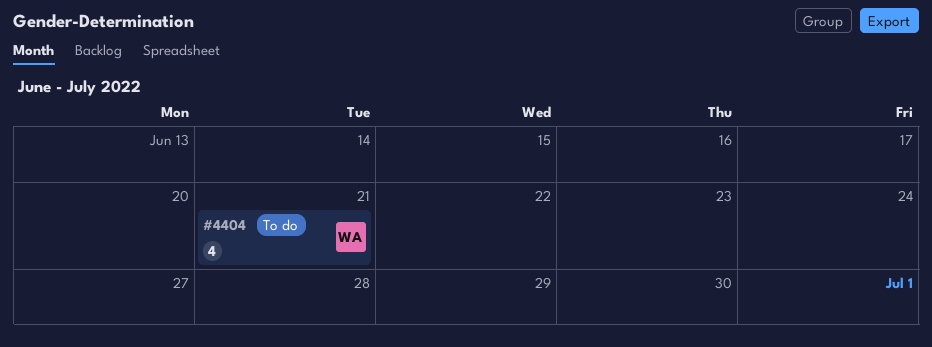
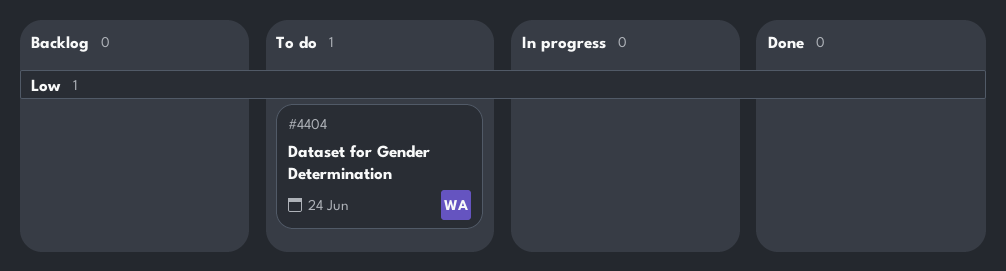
#4404, due: Jun 21 -> Jun 24

